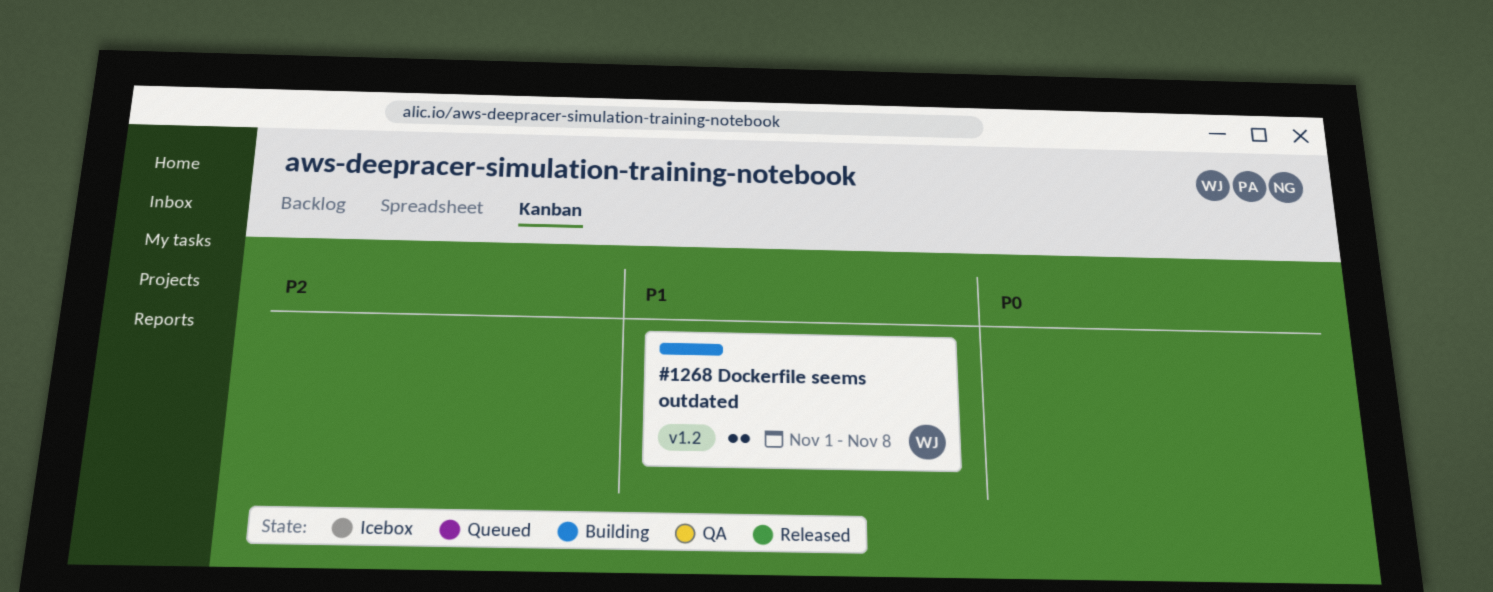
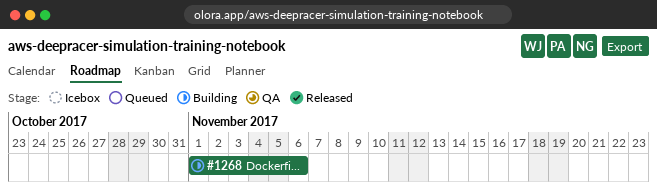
#1268, due: Nov 8 -> Nov 6

